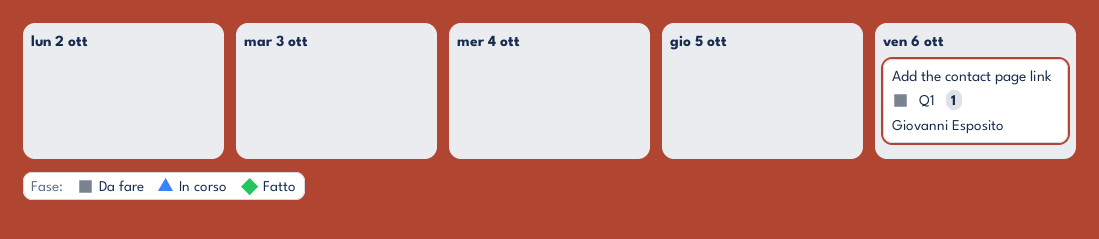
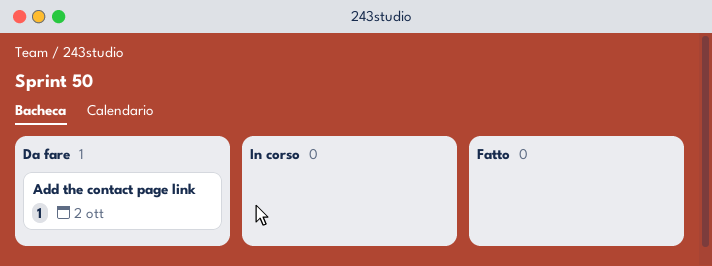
Add the contact page link, due: Oct 6 -> Oct 2

